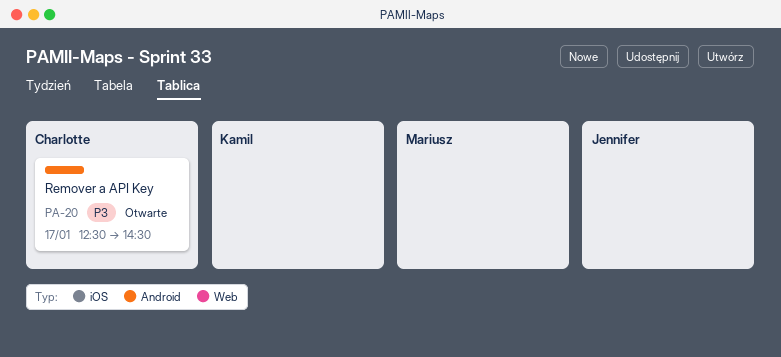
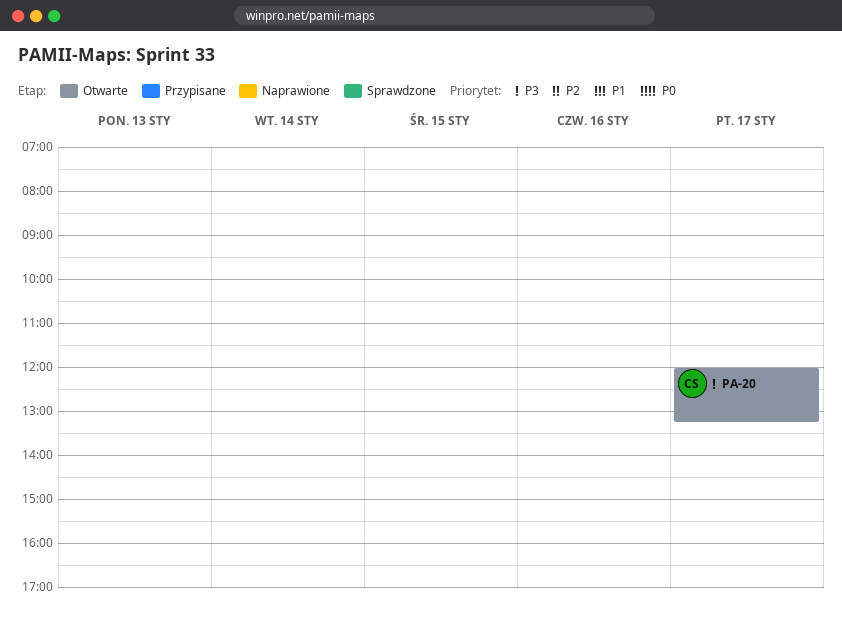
PA-20, begins: 12:30 -> 12:00
PA-20, ends: 14:30 -> 13:15

